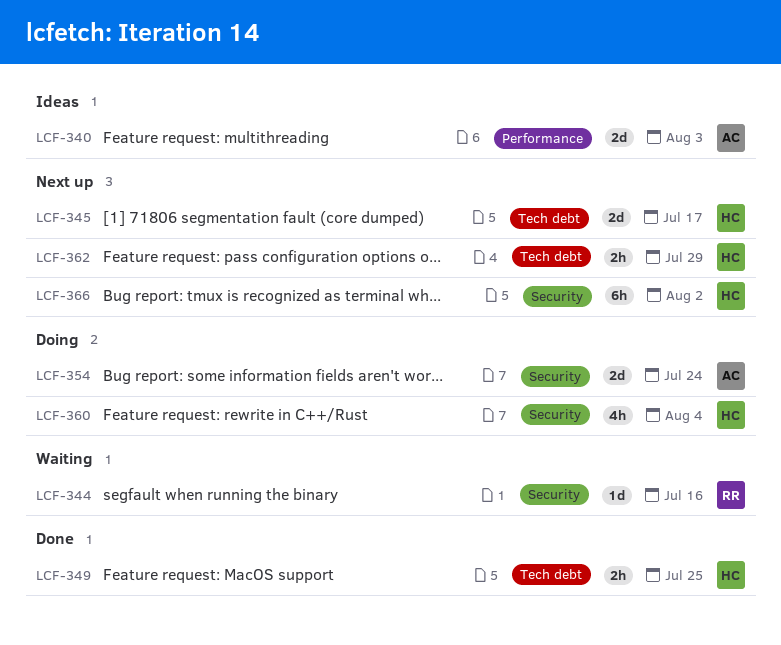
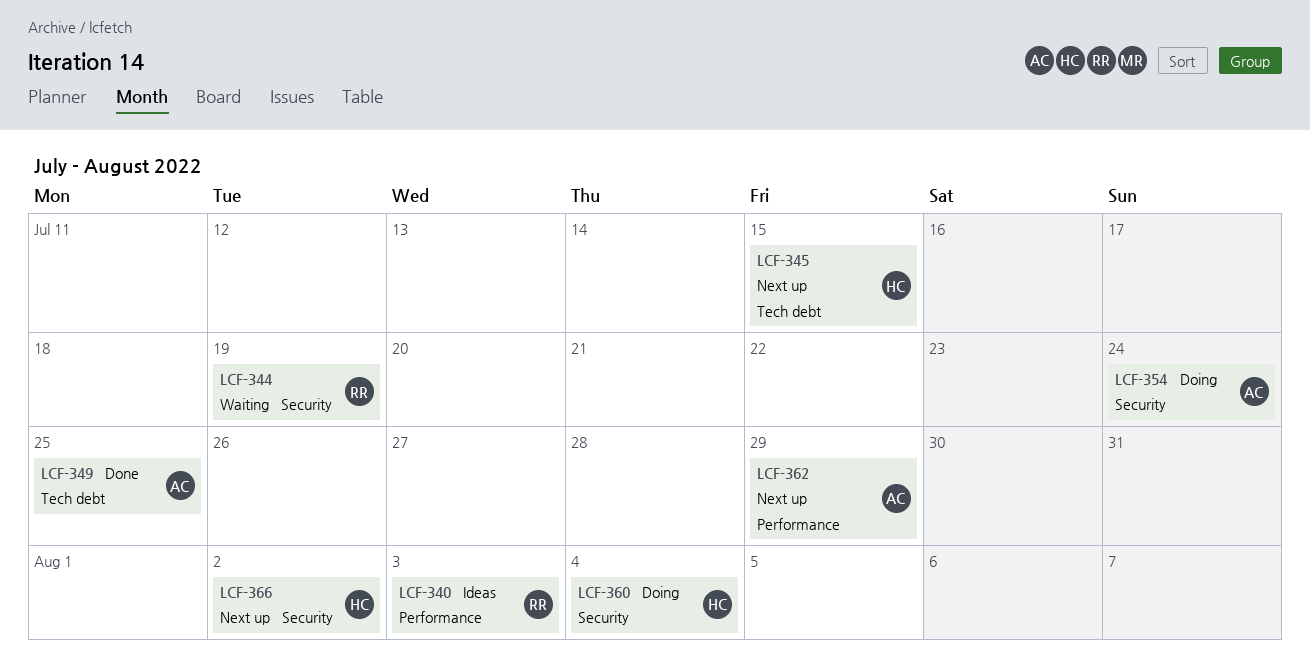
LCF-340, owner: AC -> RR
LCF-344, due: Jul 16 -> Jul 19
LCF-345, due: Jul 17 -> Jul 15
LCF-349, owner: HC -> AC
LCF-362, owner: HC -> AC
LCF-362, label: Tech debt -> Performance

